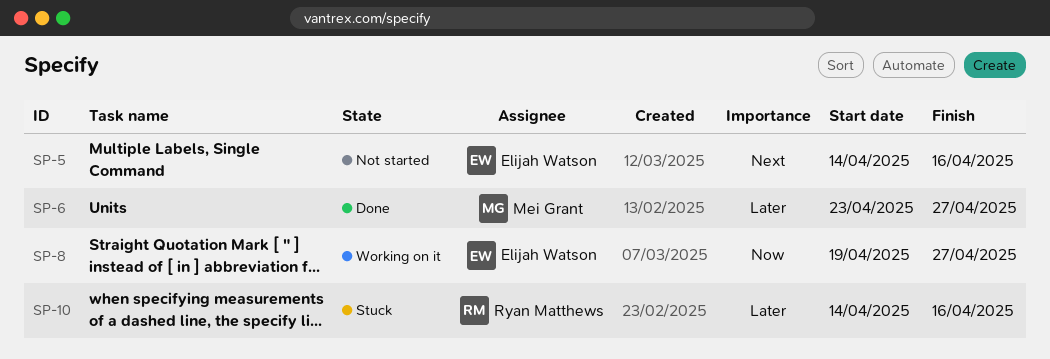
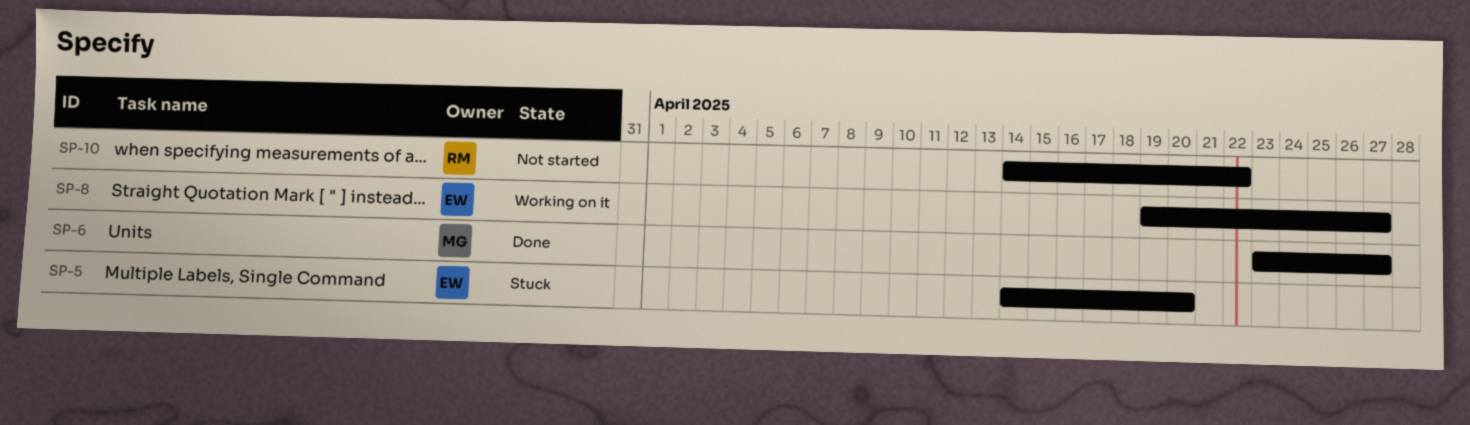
SP-5, status: Not started -> Stuck
SP-5, due: Apr 16 -> Apr 20
SP-10, status: Stuck -> Not started
SP-10, due: Apr 16 -> Apr 22

